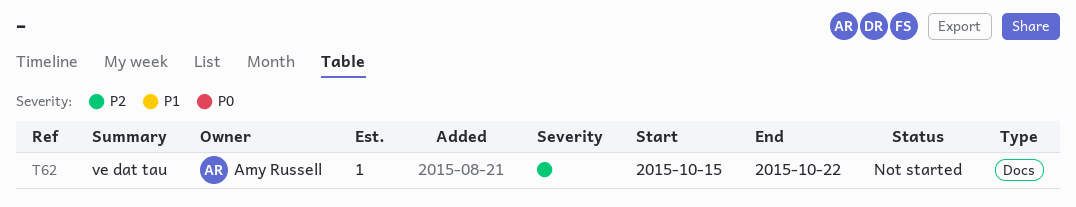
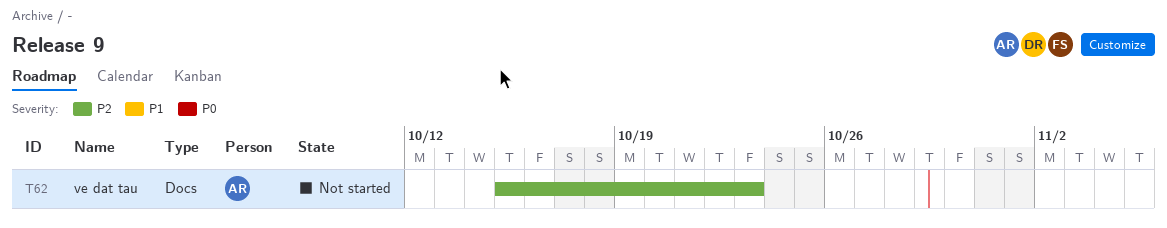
T62, due: Oct 22 -> Oct 23

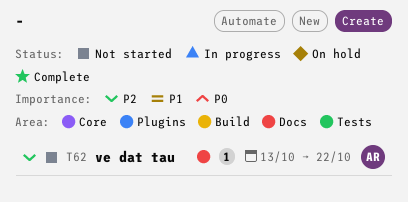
T62, start: Oct 15 -> Oct 13
T62, due: Oct 23 -> Oct 22

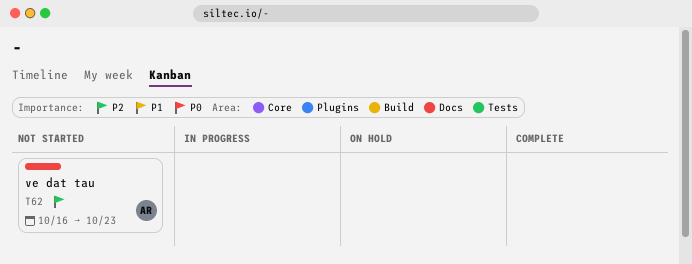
T62, start: Oct 13 -> Oct 16
T62, due: Oct 22 -> Oct 23

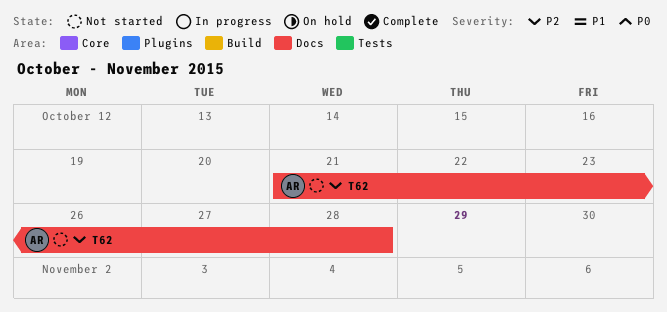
T62, start: Oct 16 -> Oct 21
T62, due: Oct 23 -> Oct 28

